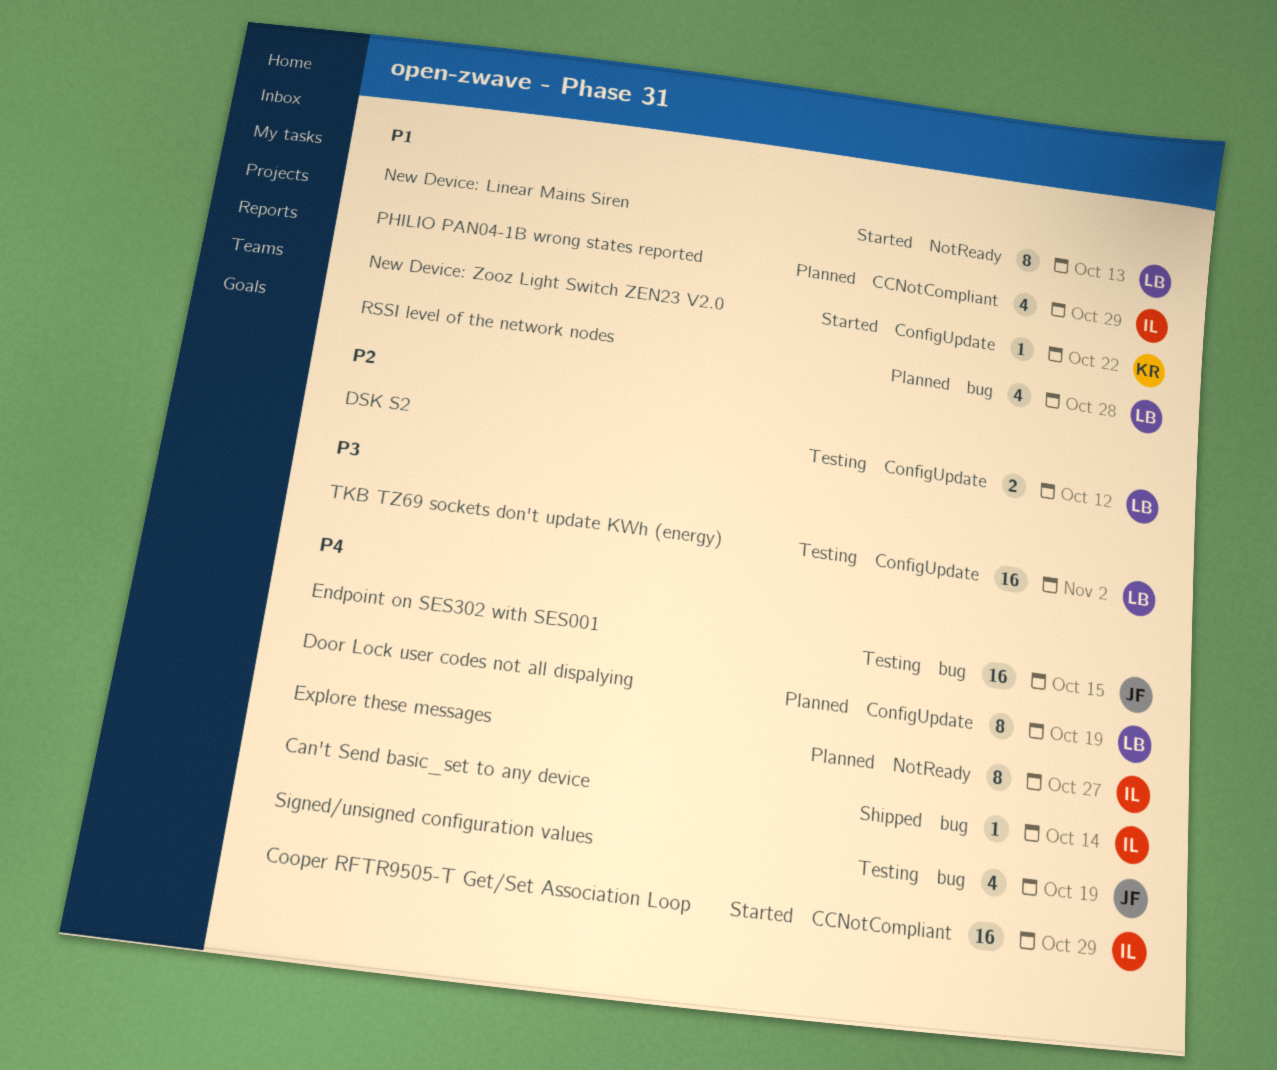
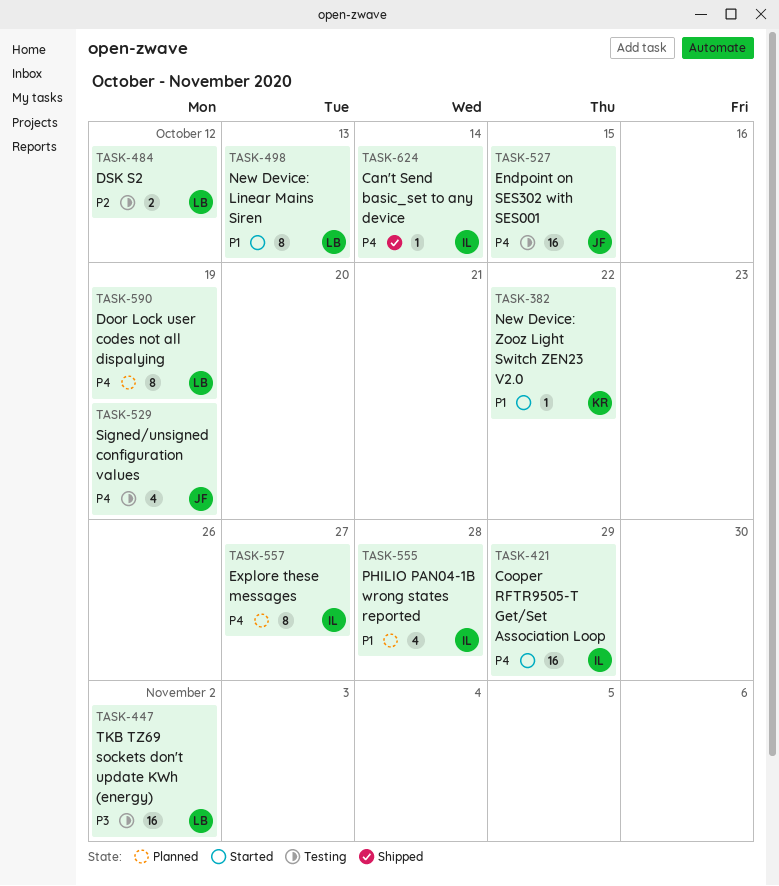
PHILIO PAN04-1B wrong states reported, due: Oct 29 -> Oct 28
RSSI level of the network nodes: present -> none

